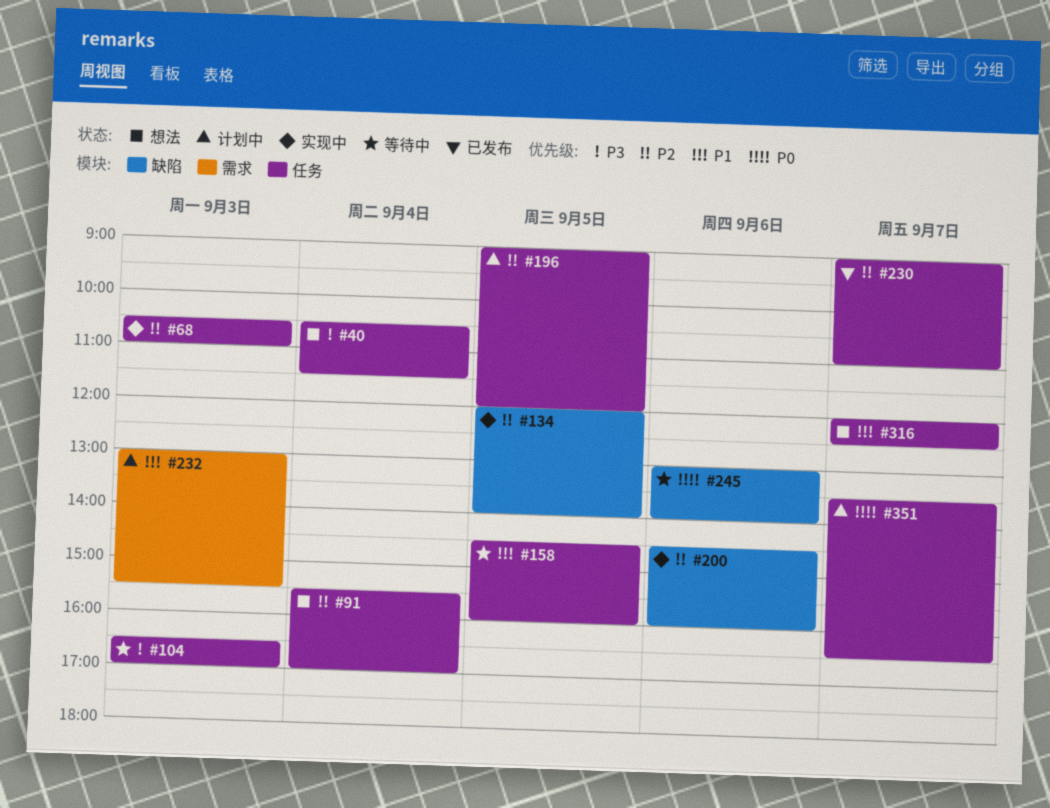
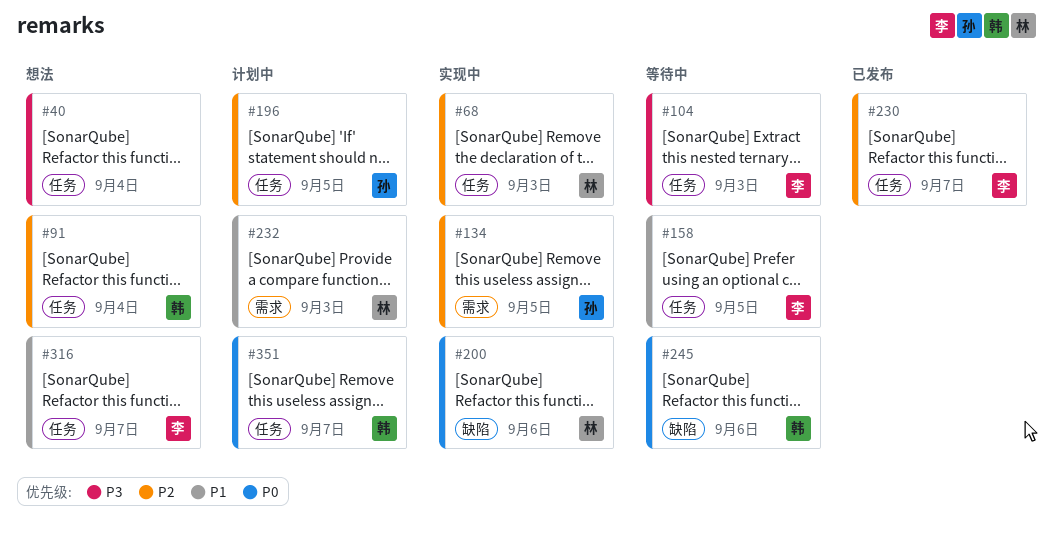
#134, label: 缺陷 -> 需求
#200, priority: P2 -> P0

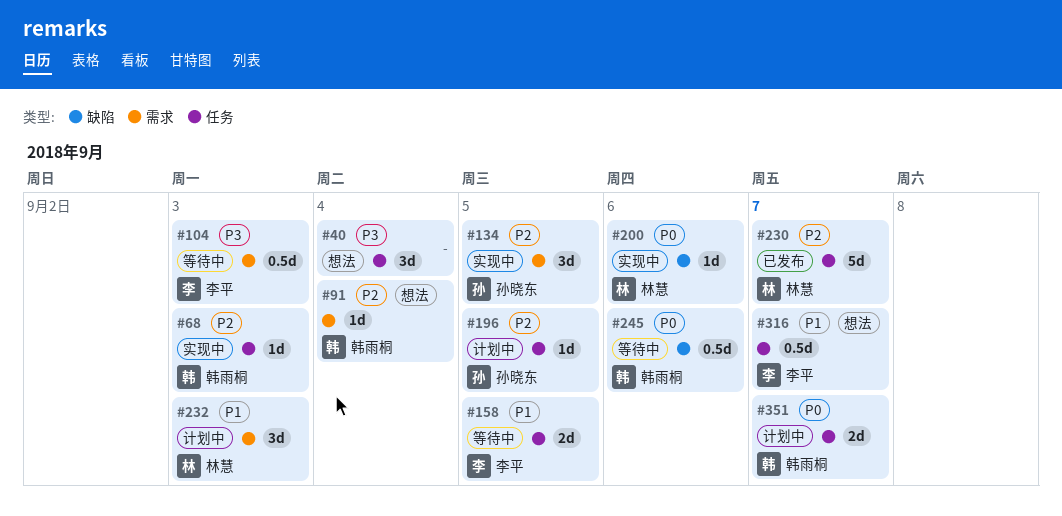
#68, owner: 林慧 -> 韩雨桐
#91, label: 任务 -> 需求
#104, label: 任务 -> 需求
#230, owner: 李平 -> 林慧

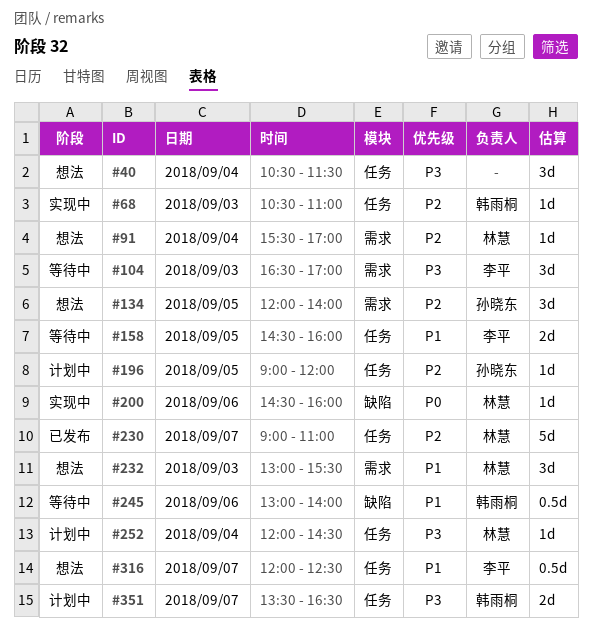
#91, owner: 韩雨桐 -> 林慧
#104, estimate: 0.5d -> 3d
#134, status: 实现中 -> 想法
#232, status: 计划中 -> 想法
#245, priority: P0 -> P1
#252: none -> present
#351, priority: P0 -> P3

